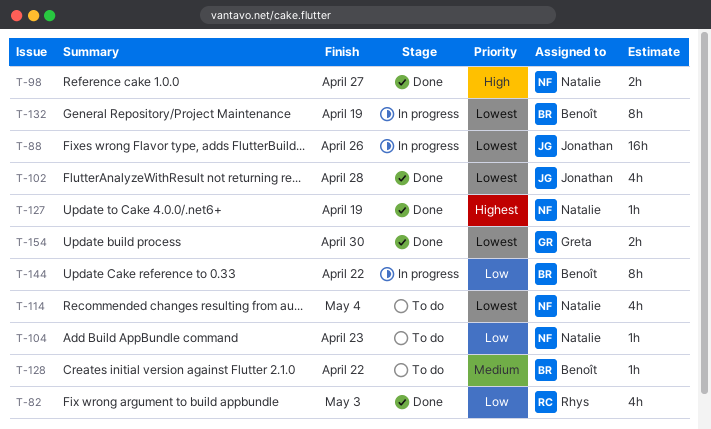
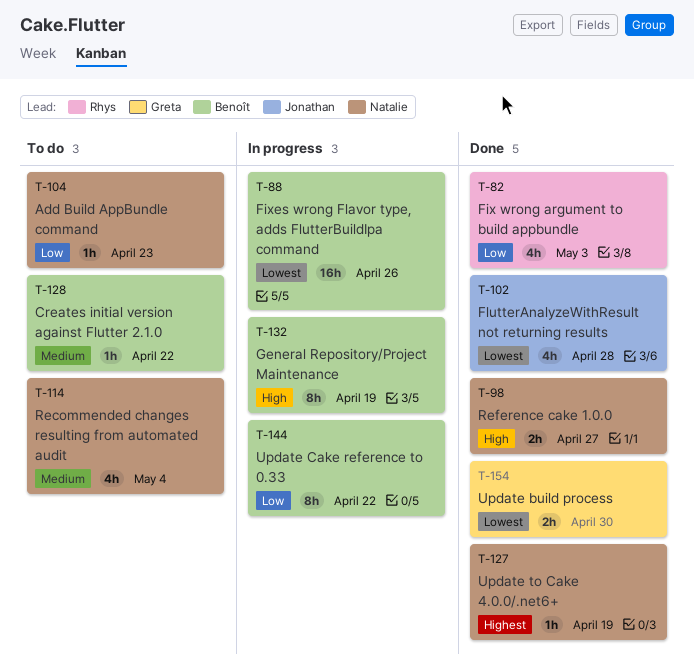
T-88, owner: Jonathan -> Benoît
T-114, priority: Lowest -> Medium
T-132, priority: Lowest -> High

